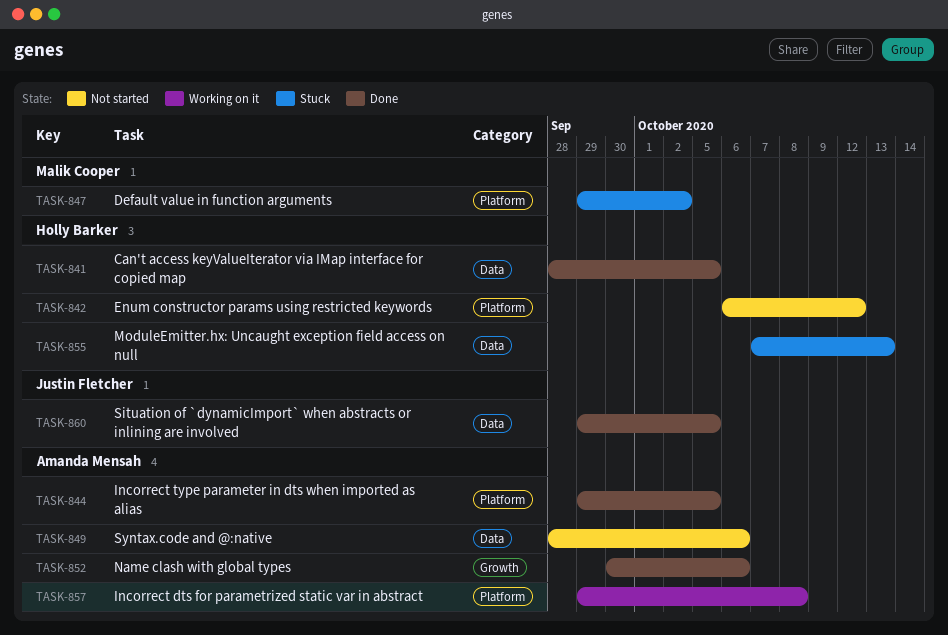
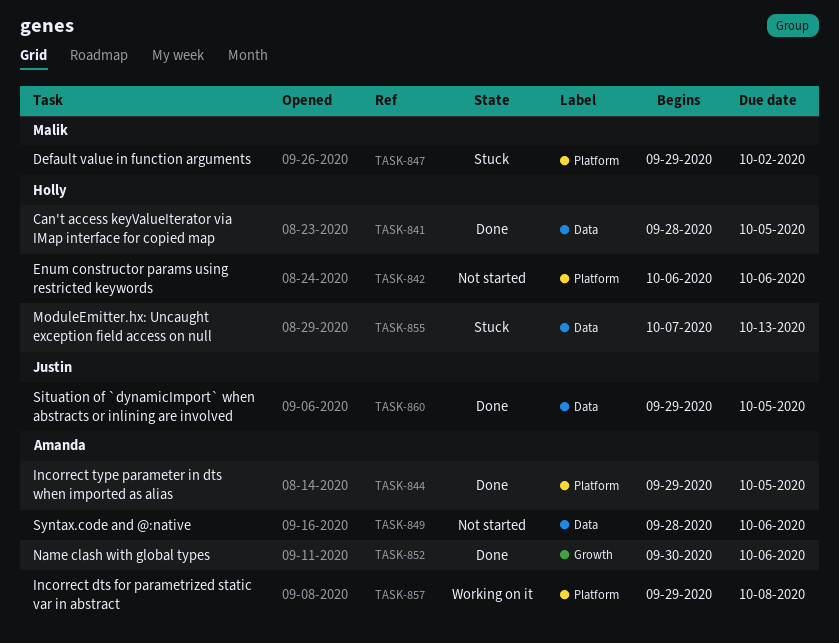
TASK-842, due: Oct 12 -> Oct 6

